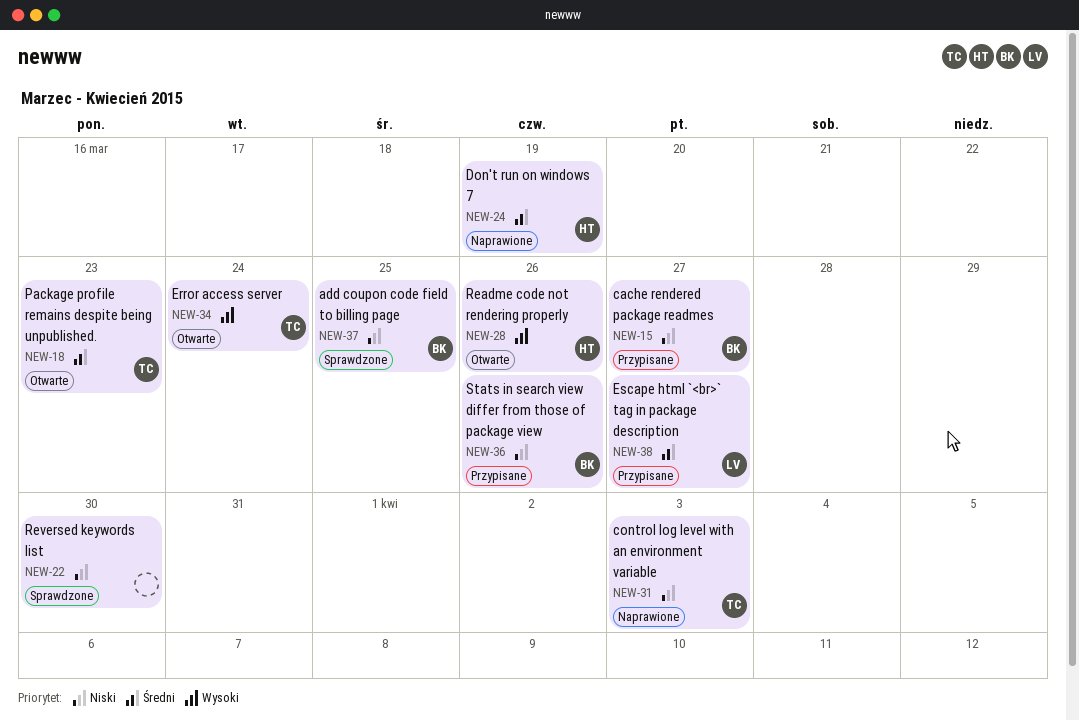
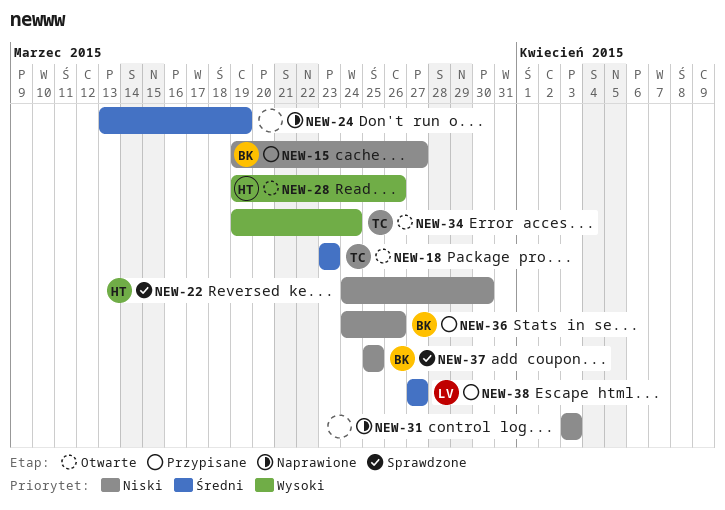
NEW-22, owner: none -> HT
NEW-24, owner: HT -> none
NEW-31, owner: TC -> none

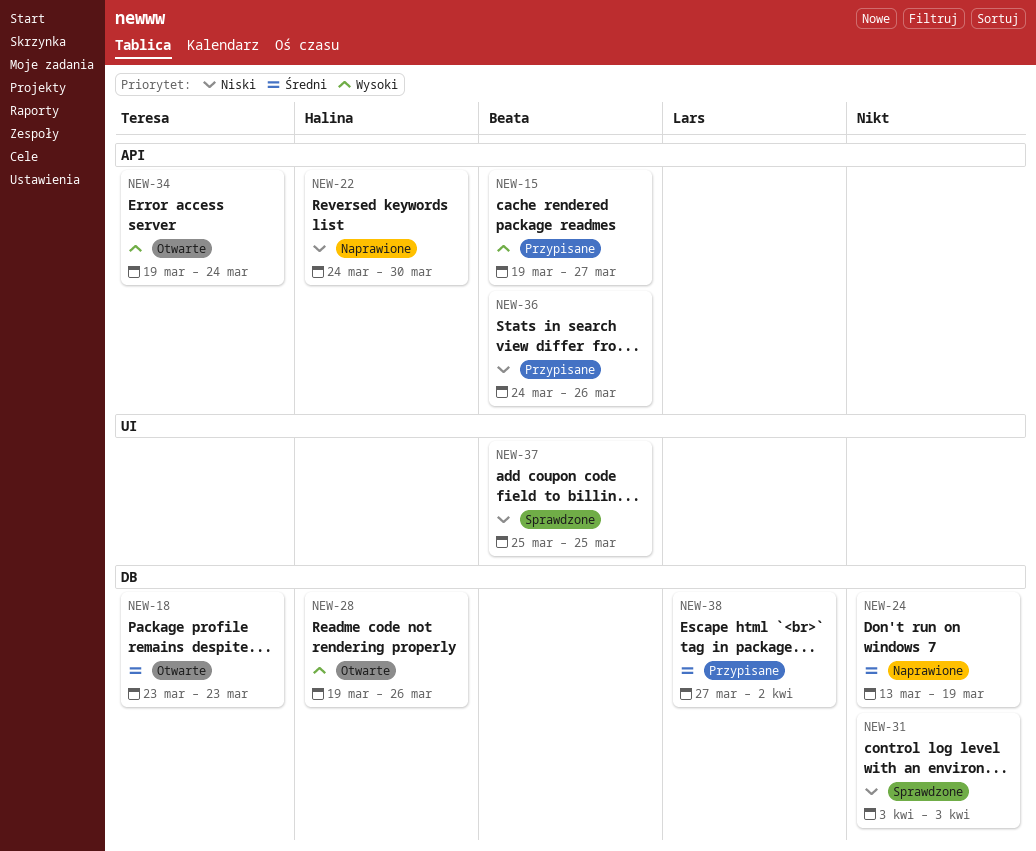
NEW-15, priority: Niski -> Wysoki
NEW-22, status: Sprawdzone -> Naprawione
NEW-31, status: Naprawione -> Sprawdzone
NEW-38, due: Mar 27 -> Apr 2

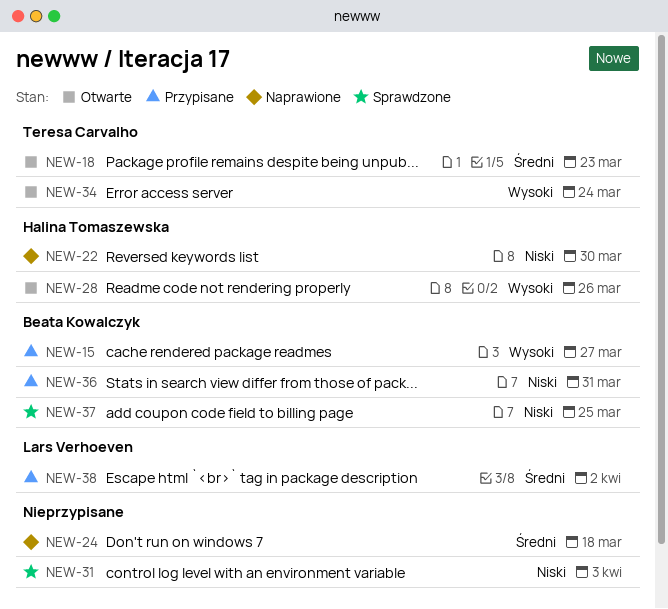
NEW-24, due: Mar 19 -> Mar 18
NEW-36, due: Mar 26 -> Mar 31

